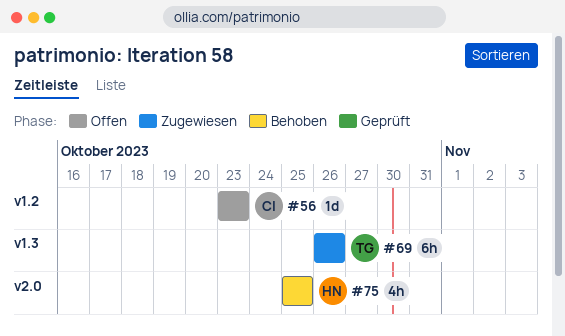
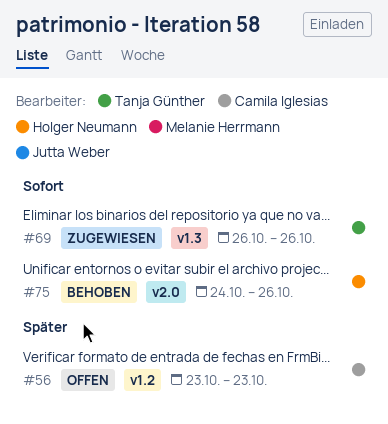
#75, start: Oct 25 -> Oct 24
#75, due: Oct 25 -> Oct 26

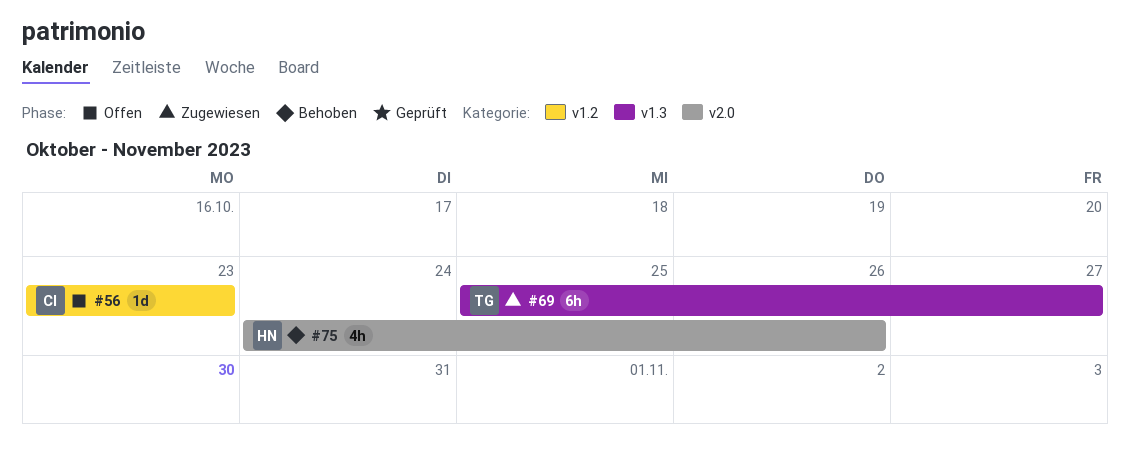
#69, start: Oct 26 -> Oct 25
#69, due: Oct 26 -> Oct 27

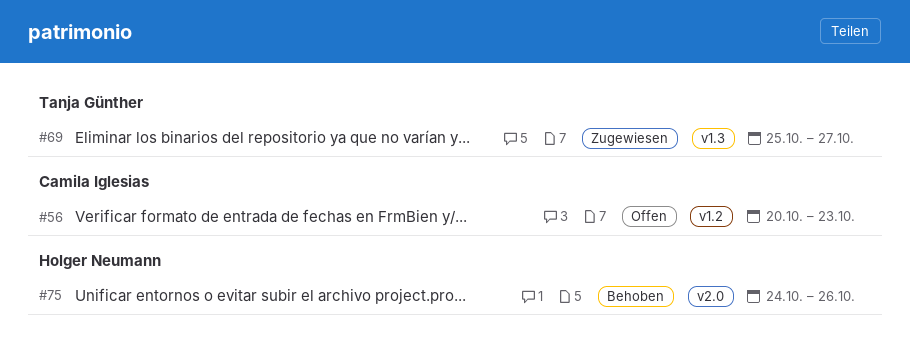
#56, start: Oct 23 -> Oct 20

